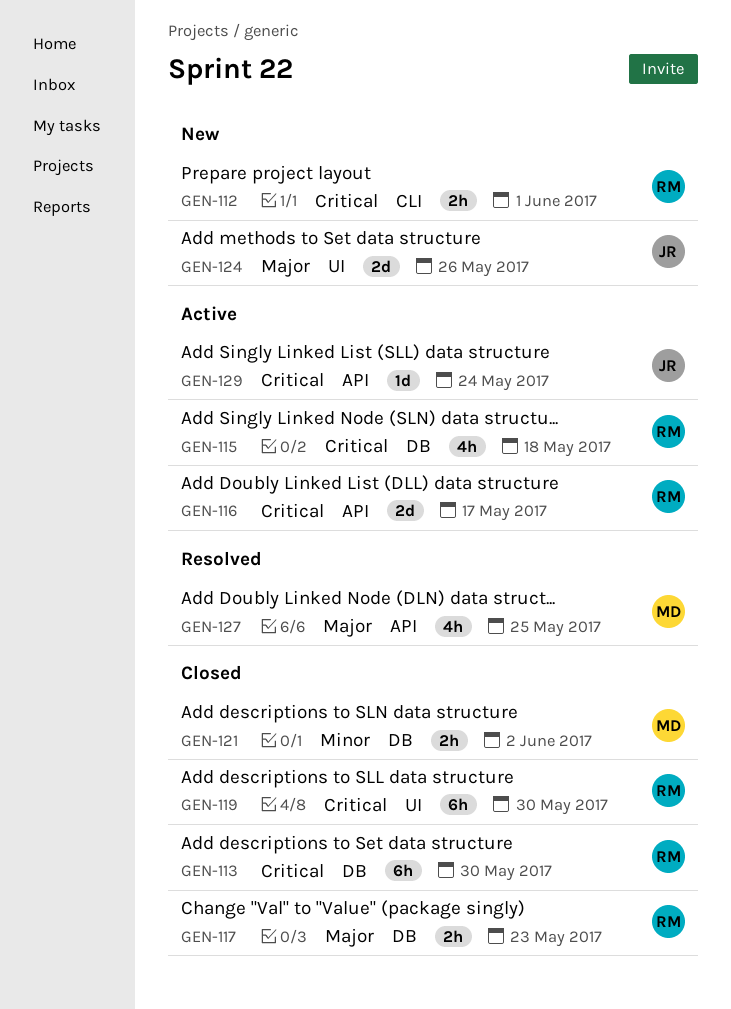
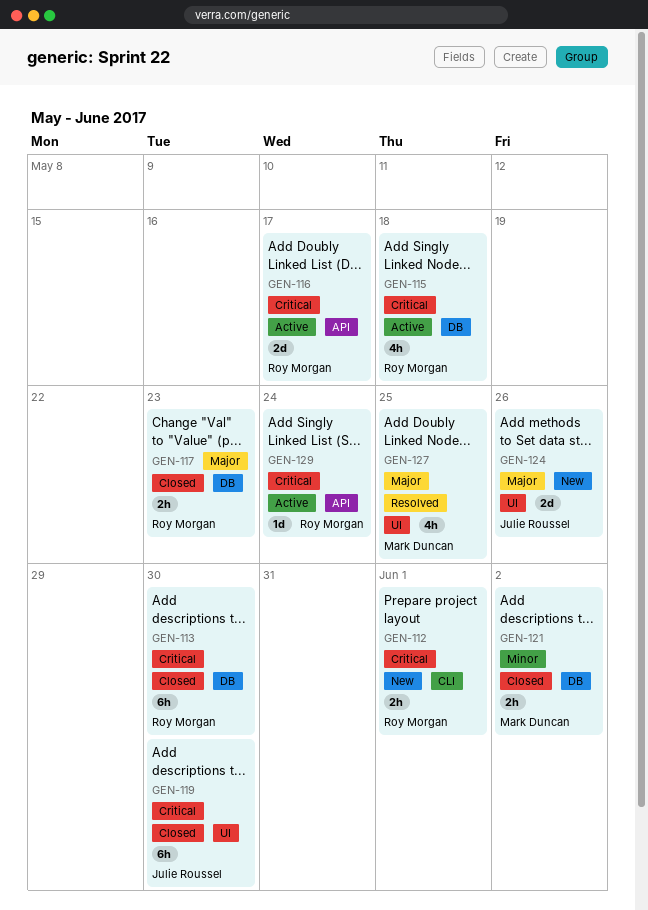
GEN-119, owner: Roy Morgan -> Julie Roussel
GEN-127, label: API -> UI
GEN-129, owner: Julie Roussel -> Roy Morgan

